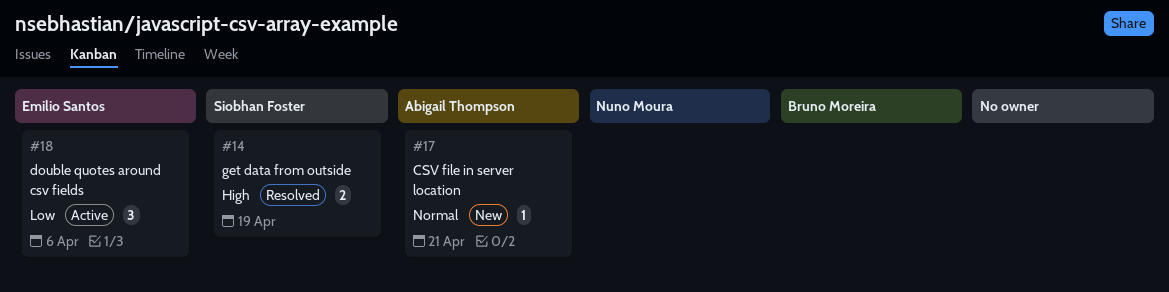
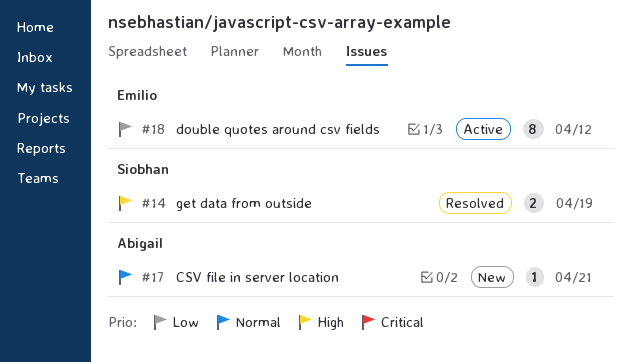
#18, estimate: 3 -> 8
#18, due: Apr 6 -> Apr 12

